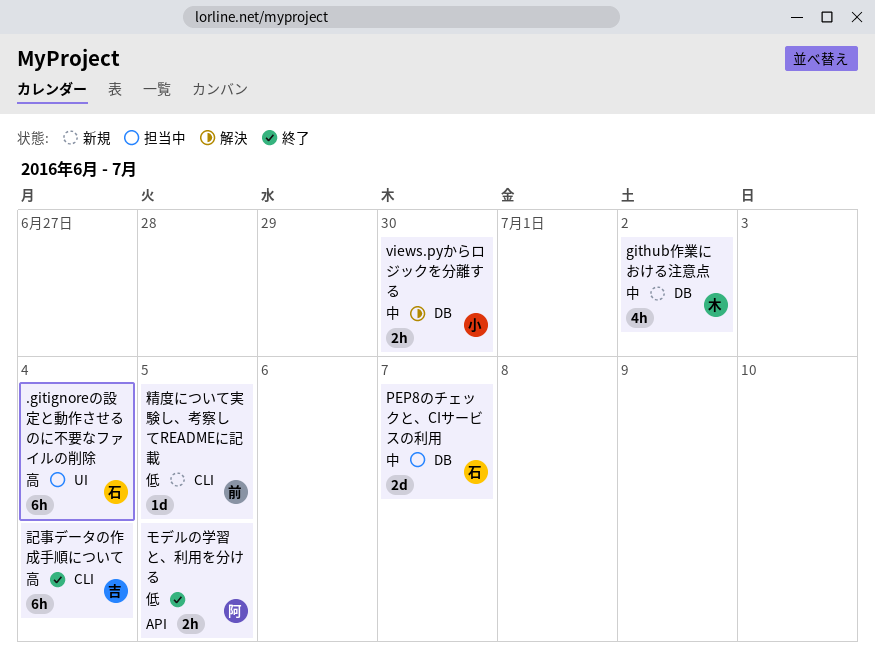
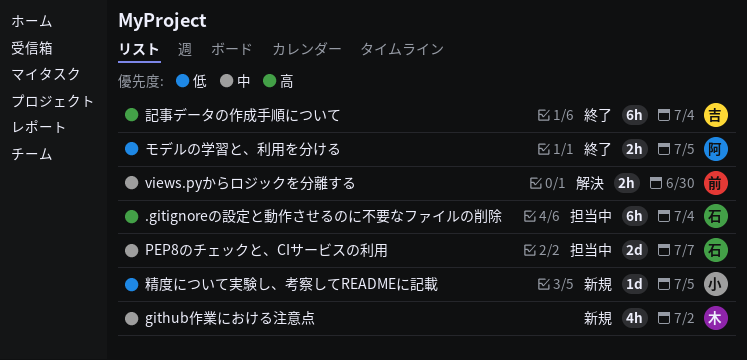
views.pyからロジックを分離する, owner: 小 -> 前
精度について実験し、考察してREADMEに記載, owner: 前 -> 小

